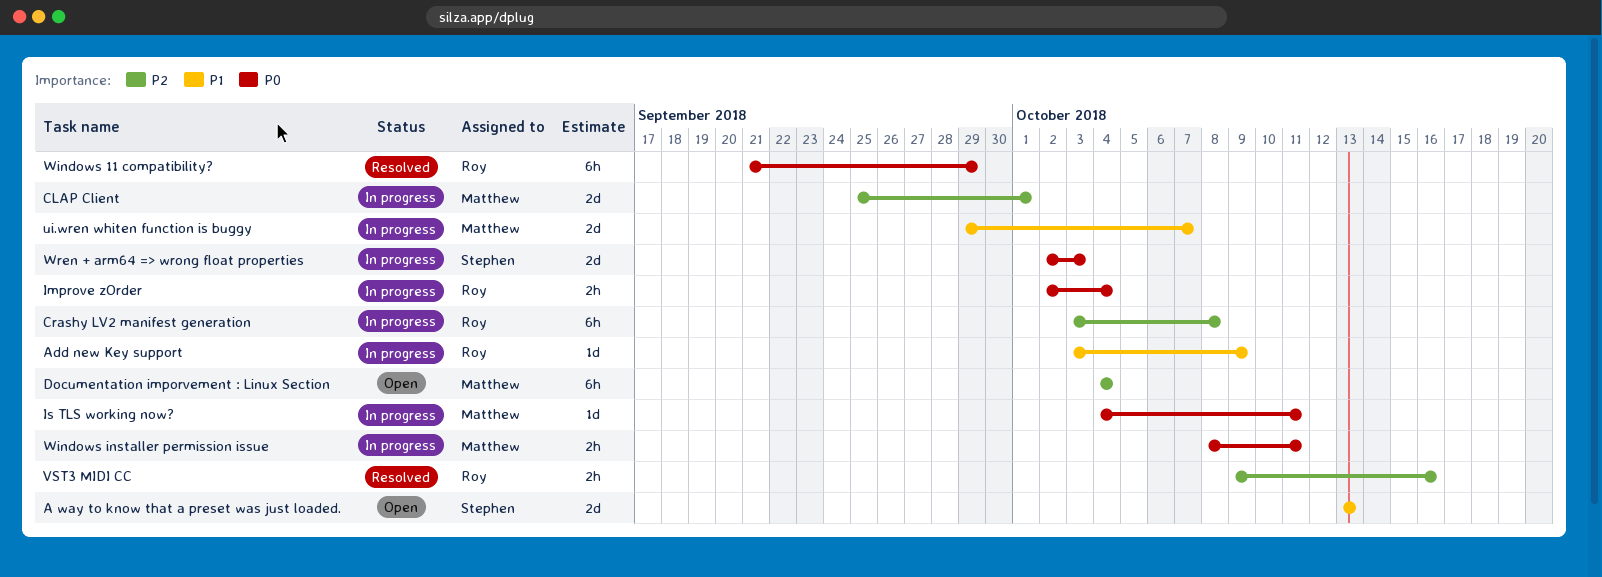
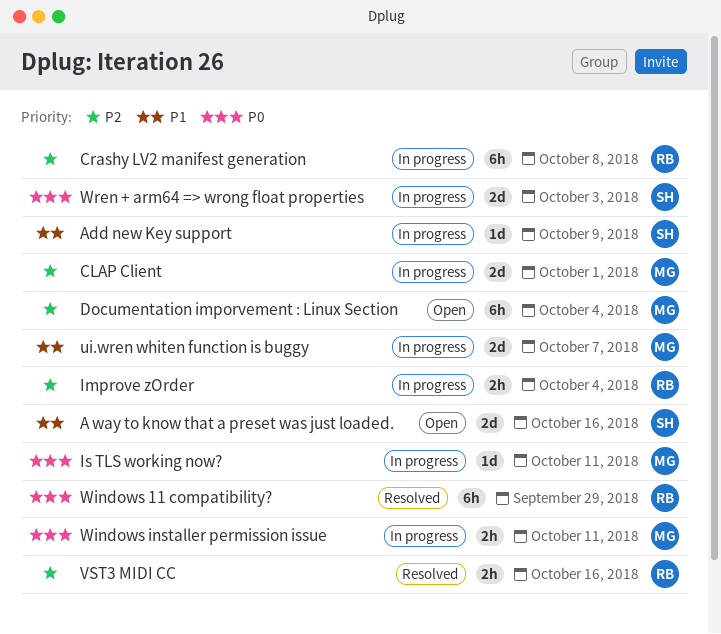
A way to know that a preset was just loaded., due: Oct 13 -> Oct 16
Add new Key support, owner: Roy -> Stephen
Improve zOrder, priority: P0 -> P2

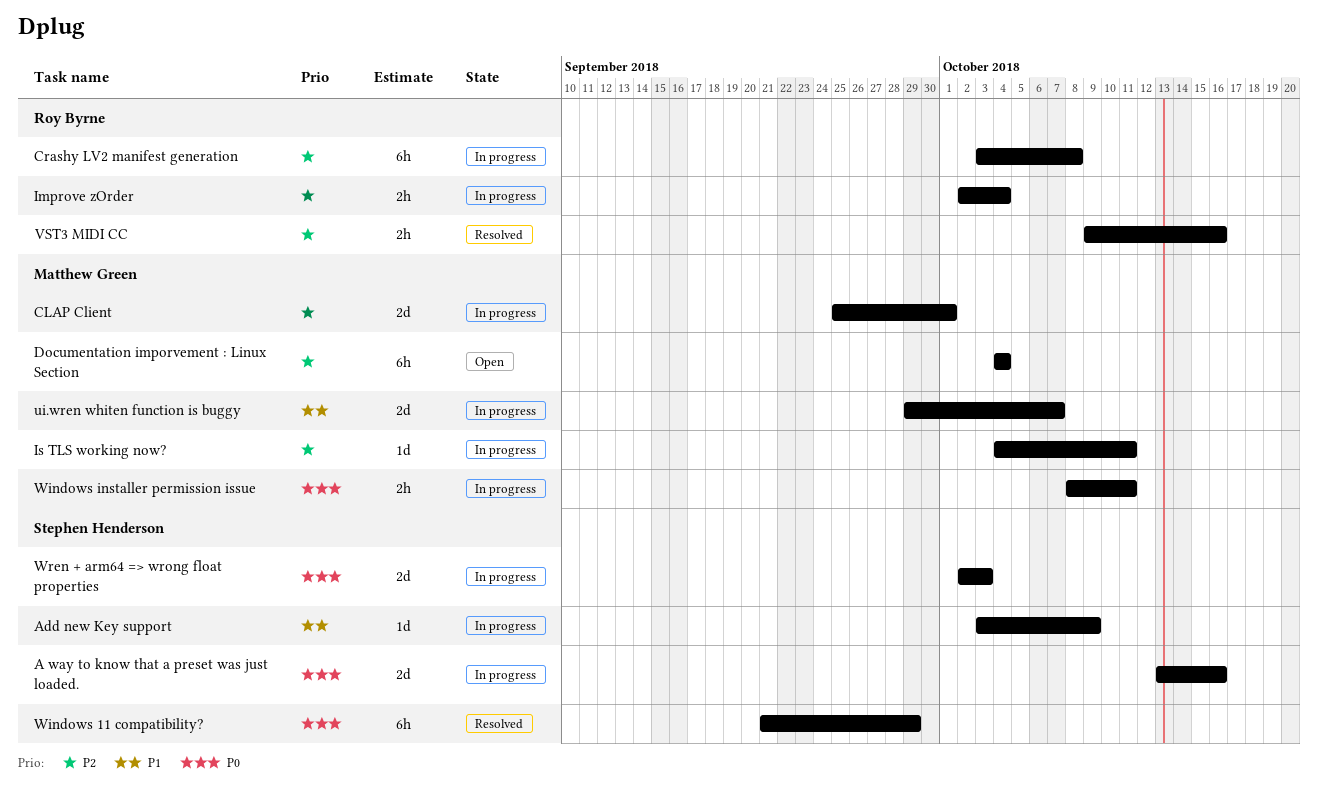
A way to know that a preset was just loaded., status: Open -> In progress
A way to know that a preset was just loaded., priority: P1 -> P0
Is TLS working now?, priority: P0 -> P2
Windows 11 compatibility?, owner: Roy Byrne -> Stephen Henderson

